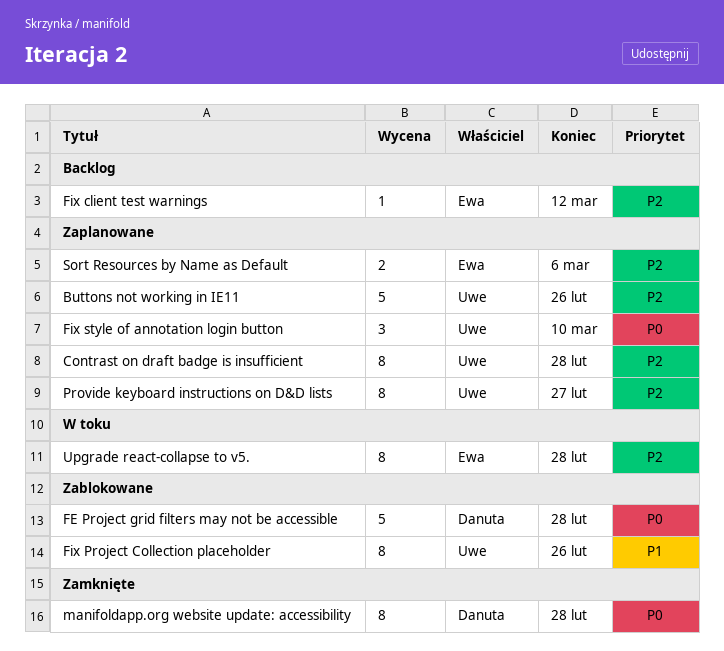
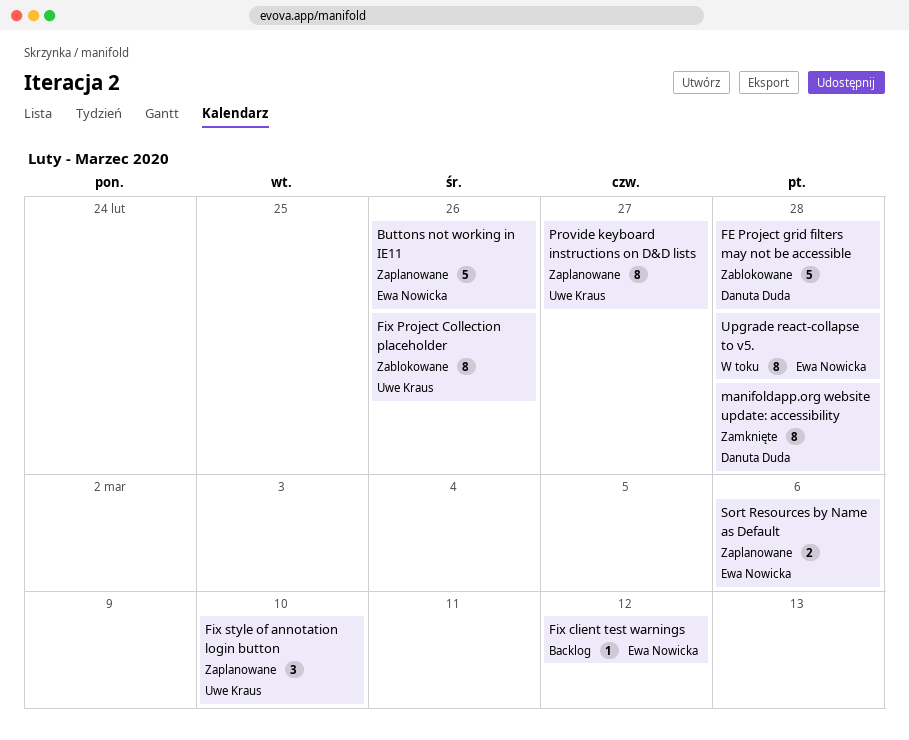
Buttons not working in IE11, owner: Uwe Kraus -> Ewa Nowicka
Contrast on draft badge is insufficient: present -> none

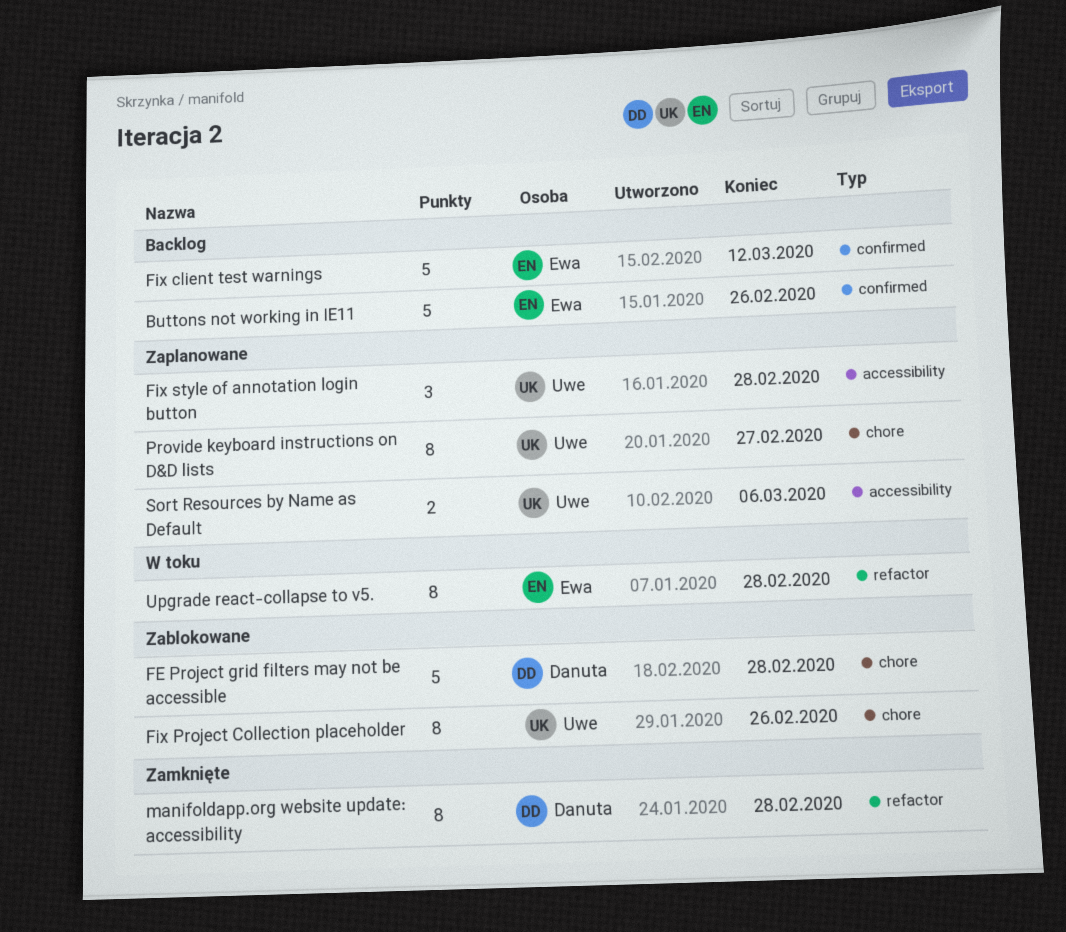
Buttons not working in IE11, status: Zaplanowane -> Backlog
Fix client test warnings, estimate: 1 -> 5
Fix style of annotation login button, due: Mar 10 -> Feb 28
Sort Resources by Name as Default, owner: Ewa Nowicka -> Uwe Kraus

